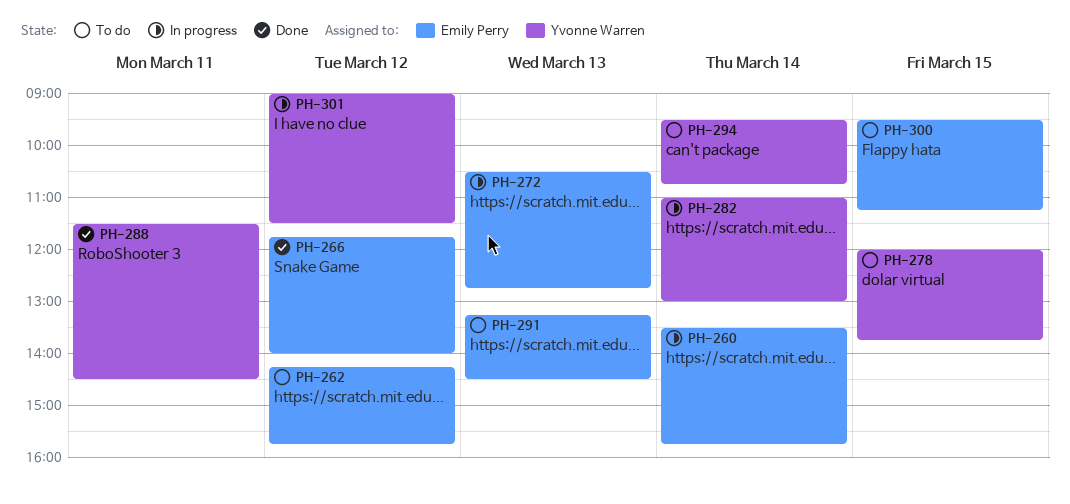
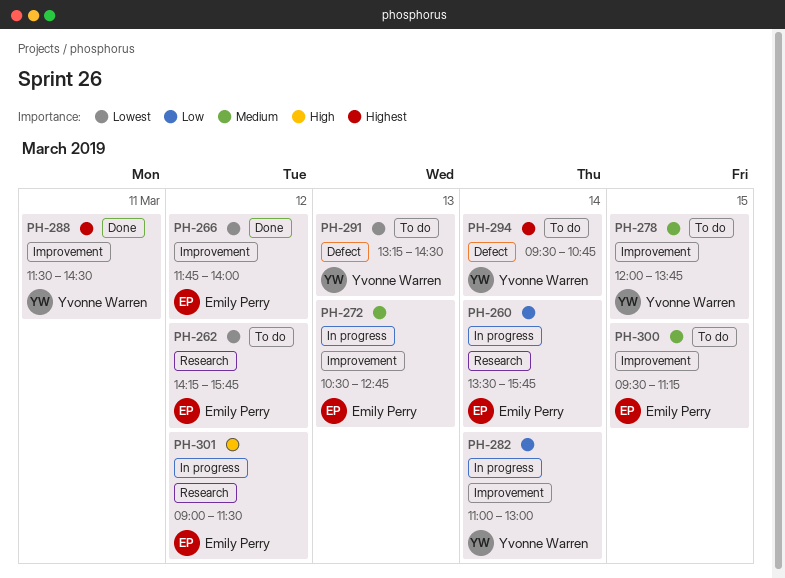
PH-291, owner: Emily Perry -> Yvonne Warren
PH-301, owner: Yvonne Warren -> Emily Perry

